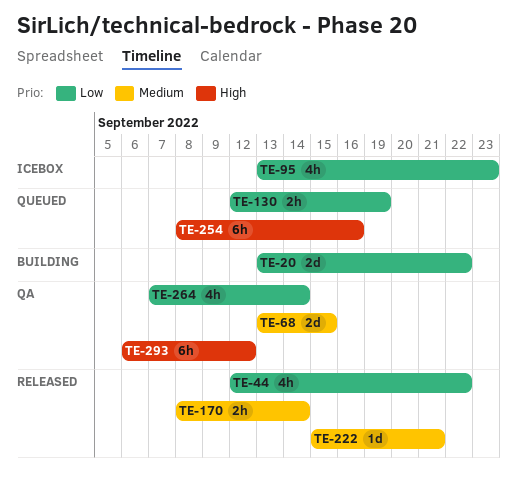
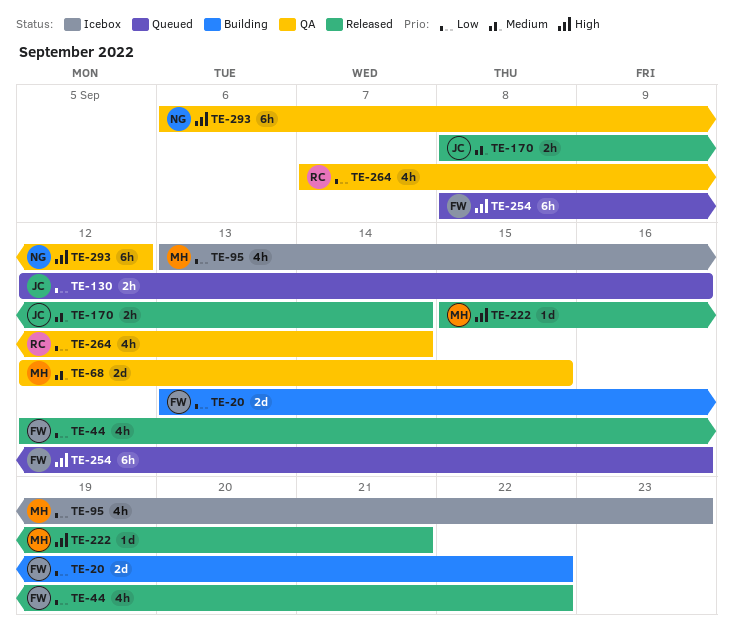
TE-68, start: Sep 13 -> Sep 12
TE-130, due: Sep 19 -> Sep 16
TE-222, priority: Medium -> High

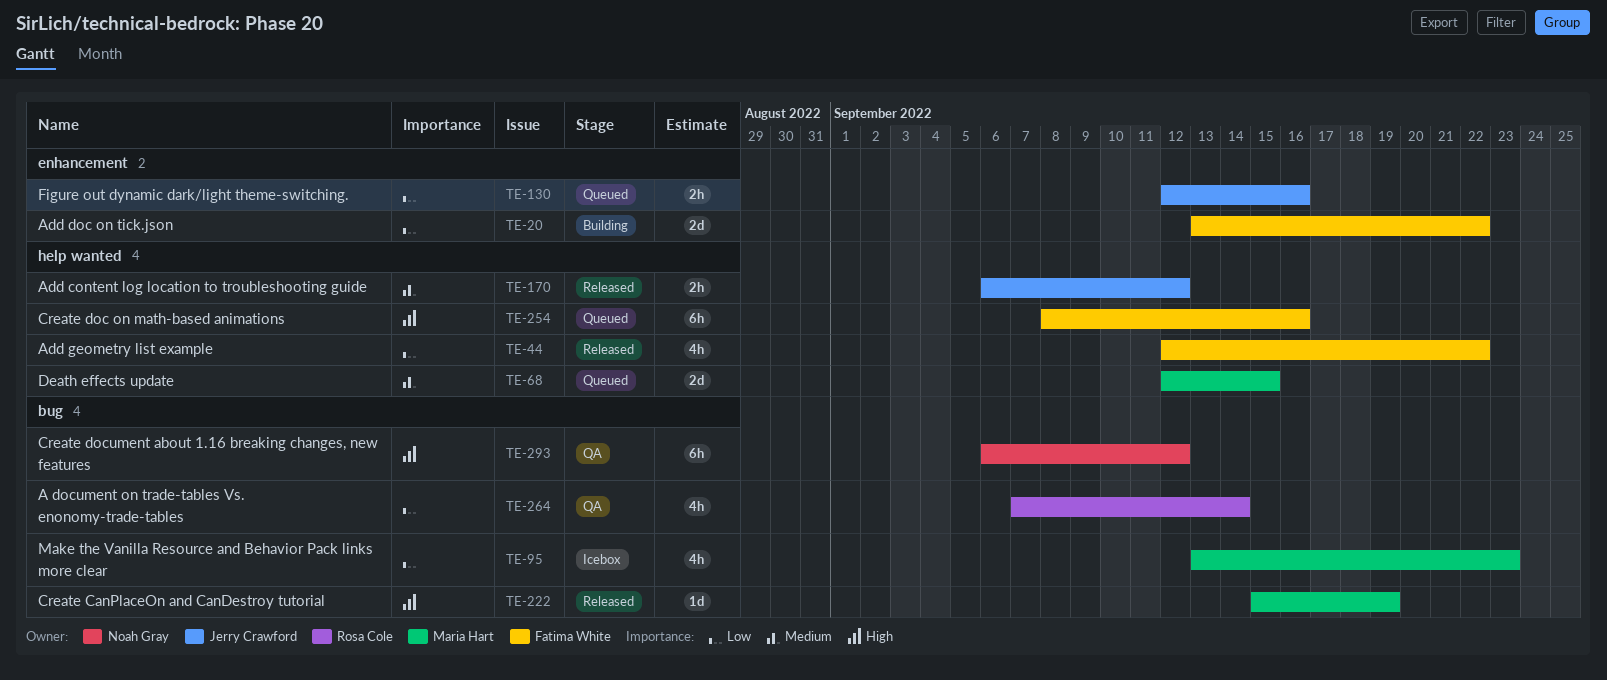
TE-68, status: QA -> Queued
TE-170, start: Sep 8 -> Sep 6
TE-170, due: Sep 14 -> Sep 12
TE-222, due: Sep 21 -> Sep 19

